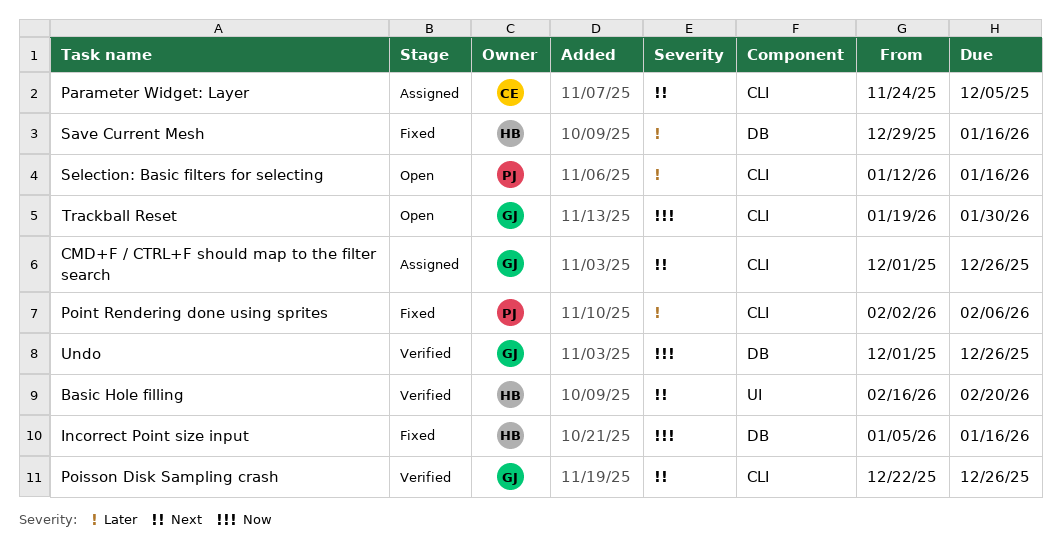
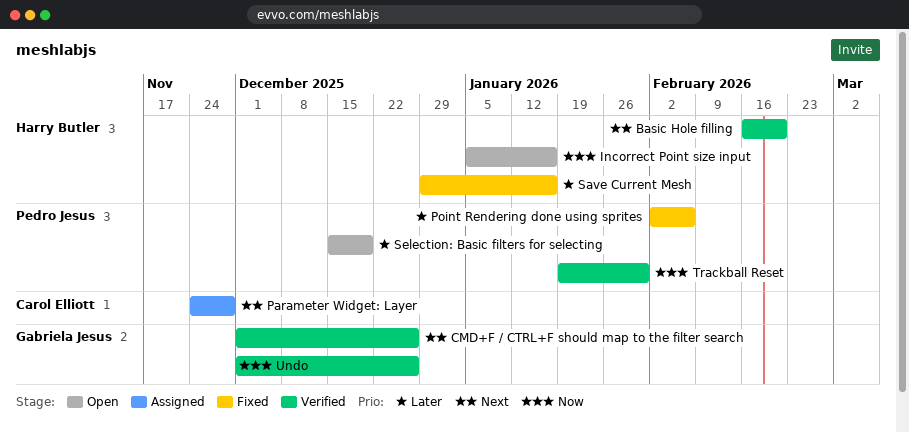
CMD+F / CTRL+F should map to the filter search, status: Assigned -> Verified
Incorrect Point size input, status: Fixed -> Open
Parameter Widget: Layer, due: Dec 5 -> Nov 28
Poisson Disk Sampling crash: present -> none
Selection: Basic filters for selecting, start: Jan 12 -> Dec 15
Selection: Basic filters for selecting, due: Jan 16 -> Dec 19
Trackball Reset, status: Open -> Verified
Trackball Reset, owner: Gabriela Jesus -> Pedro Jesus

